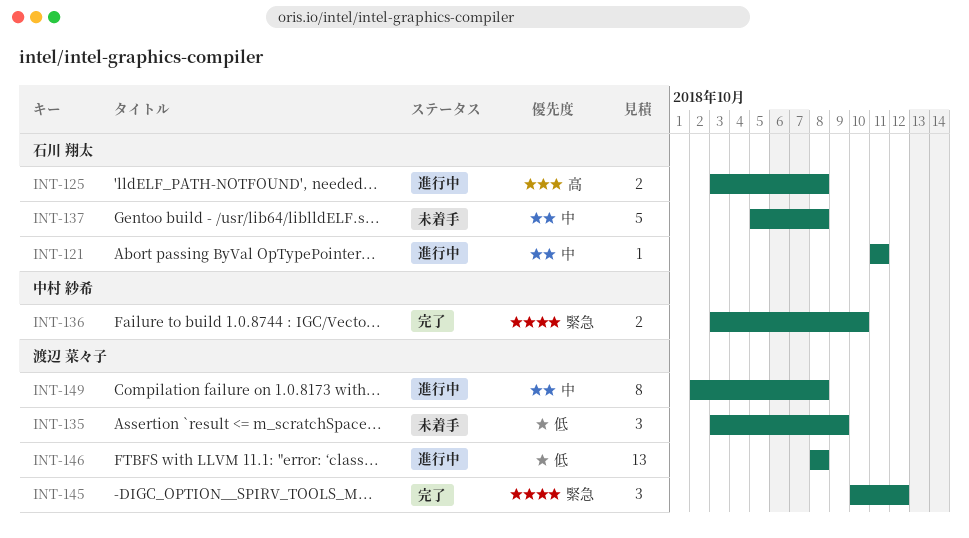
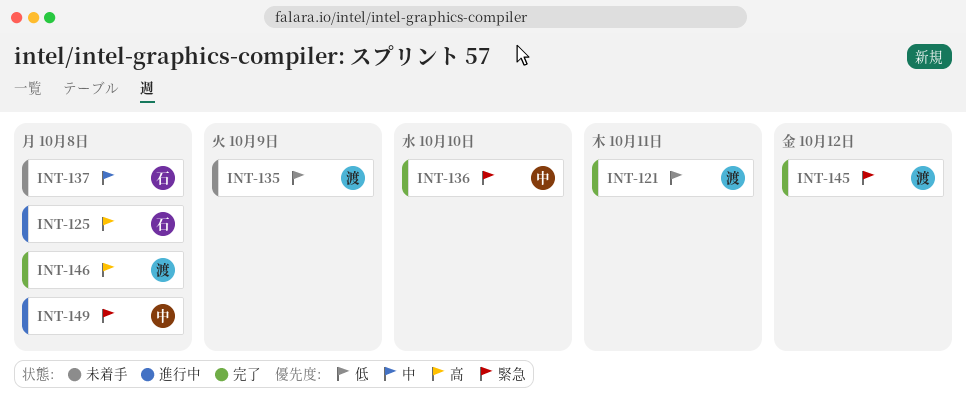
INT-121, status: 進行中 -> 完了
INT-121, owner: 石川 翔太 -> 渡辺 菜々子
INT-121, priority: 中 -> 低
INT-146, status: 進行中 -> 完了
INT-146, priority: 低 -> 高
INT-149, owner: 渡辺 菜々子 -> 中村 紗希
INT-149, priority: 中 -> 緊急

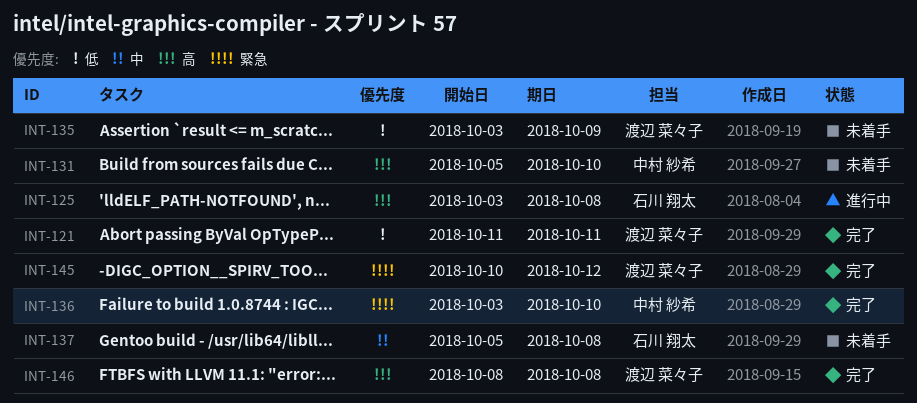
INT-131: none -> present
INT-149: present -> none

